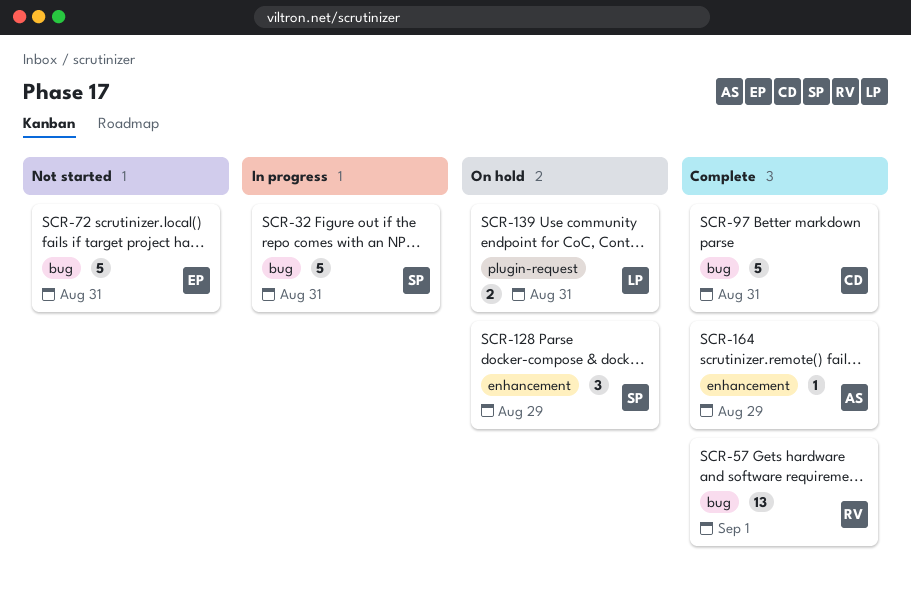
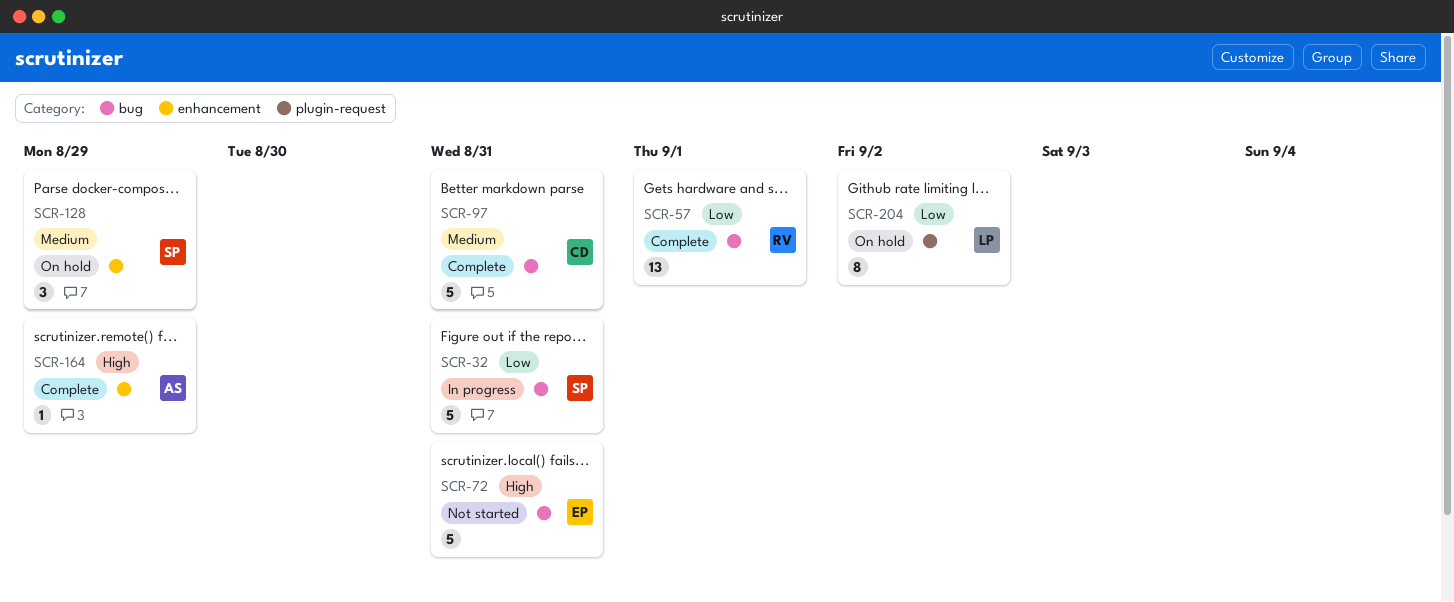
SCR-139: present -> none
SCR-204: none -> present

